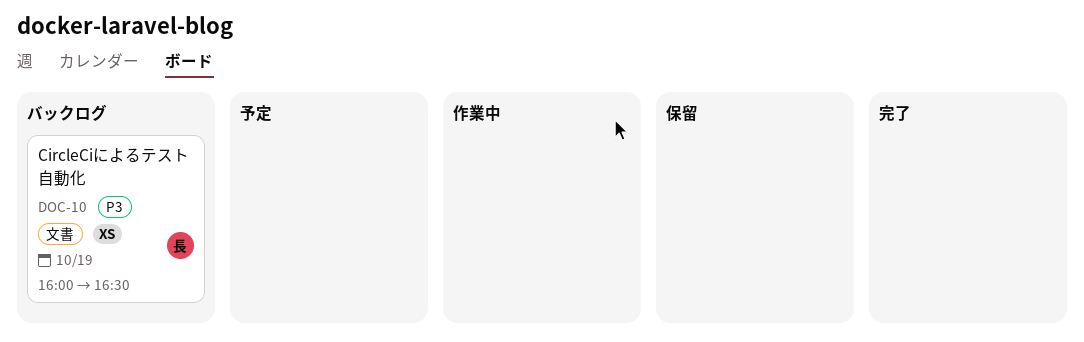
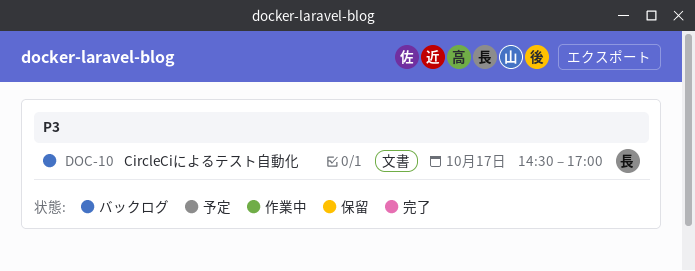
DOC-10, day: Oct 19 -> Oct 17
DOC-10, begins: 16:00 -> 14:30
DOC-10, ends: 16:30 -> 17:00

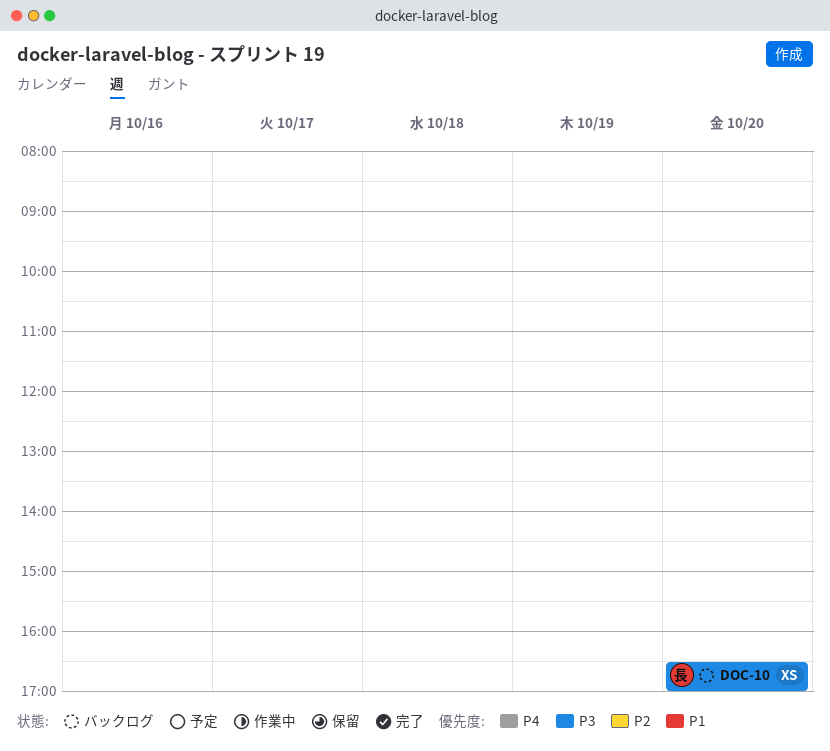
DOC-10, day: Oct 17 -> Oct 20
DOC-10, begins: 14:30 -> 16:30

